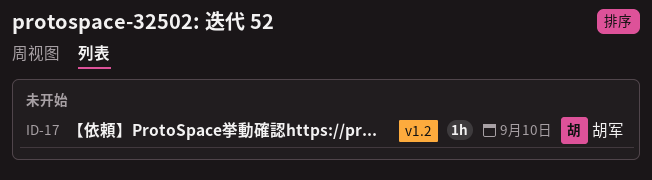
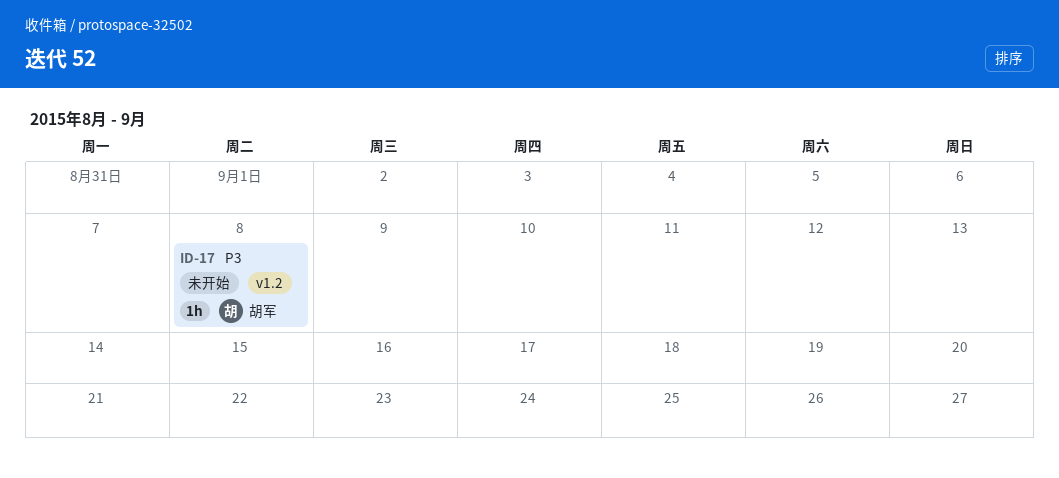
ID-17, due: Sep 10 -> Sep 8

